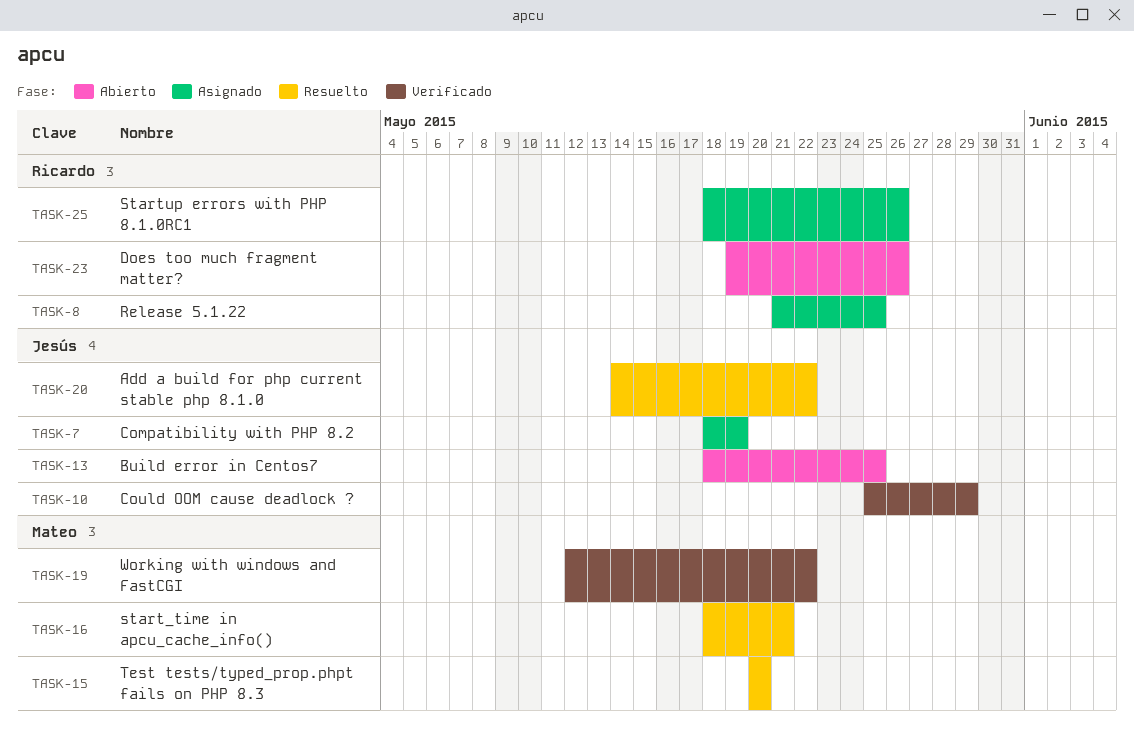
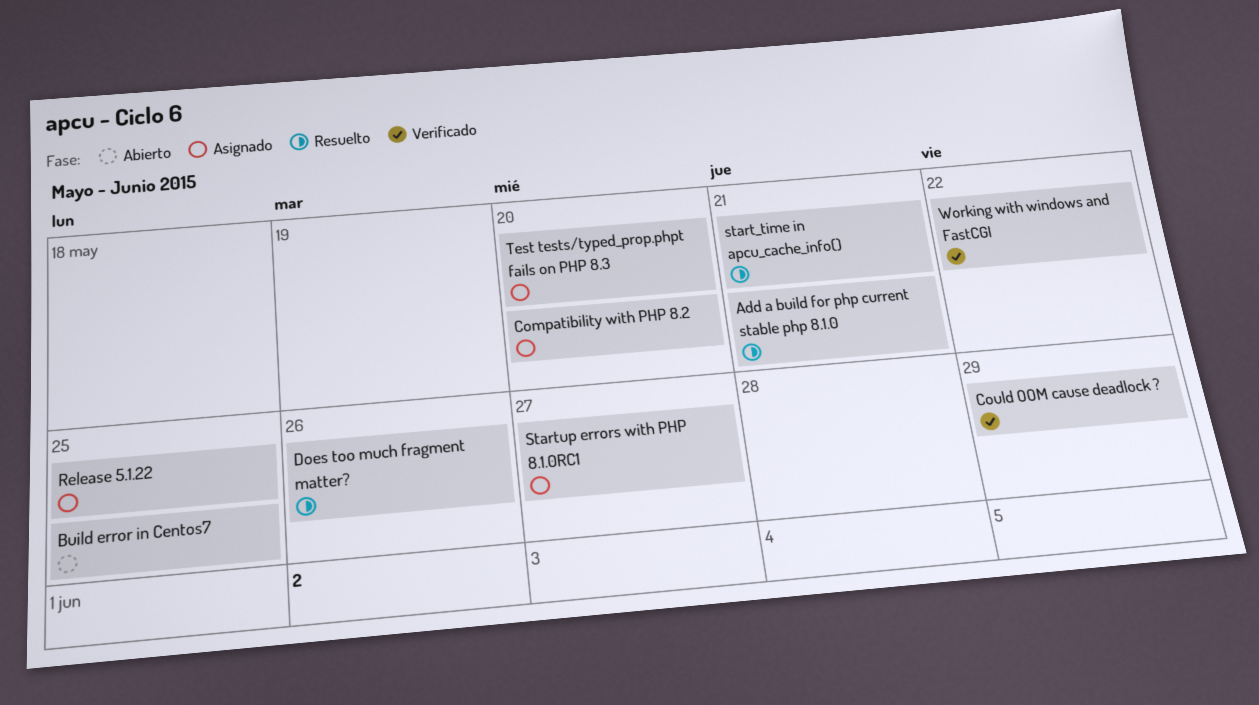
Add a build for php current stable php 8.1.0, due: May 22 -> May 21
Compatibility with PHP 8.2, due: May 19 -> May 20
Does too much fragment matter?, status: Abierto -> Resuelto
Startup errors with PHP 8.1.0RC1, due: May 26 -> May 27
Test tests/typed_prop.phpt fails on PHP 8.3, status: Resuelto -> Asignado

